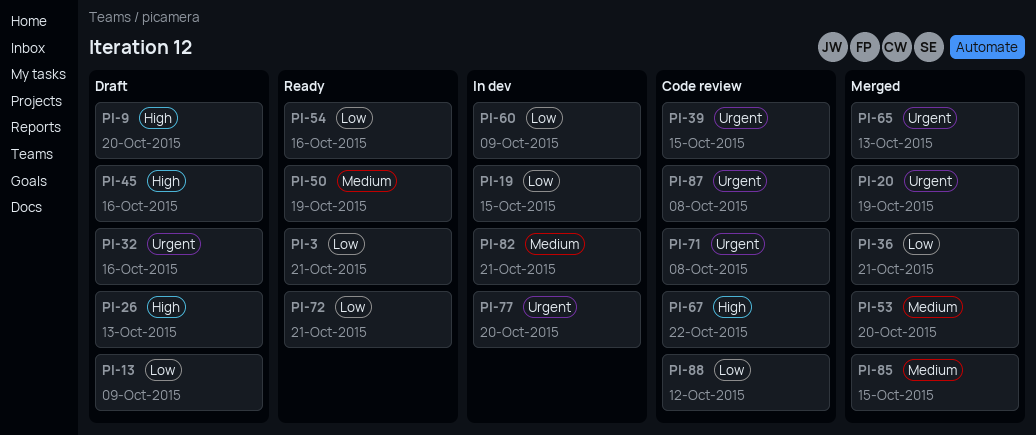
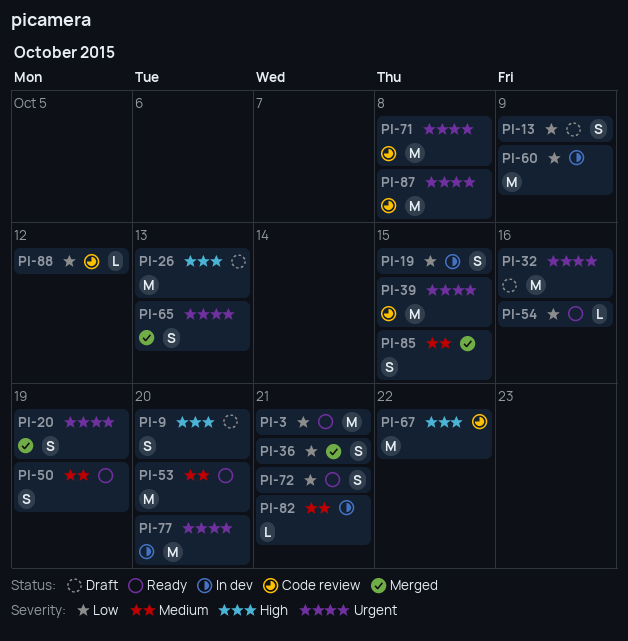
PI-45: present -> none
PI-53, status: Merged -> Ready

